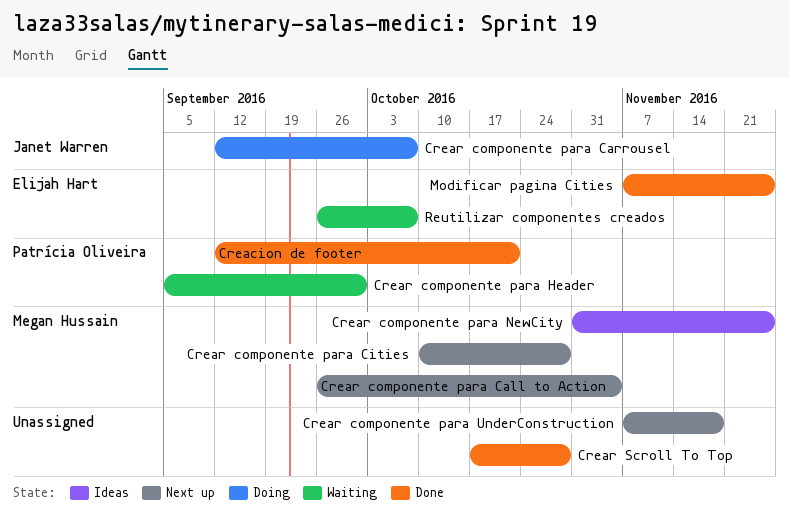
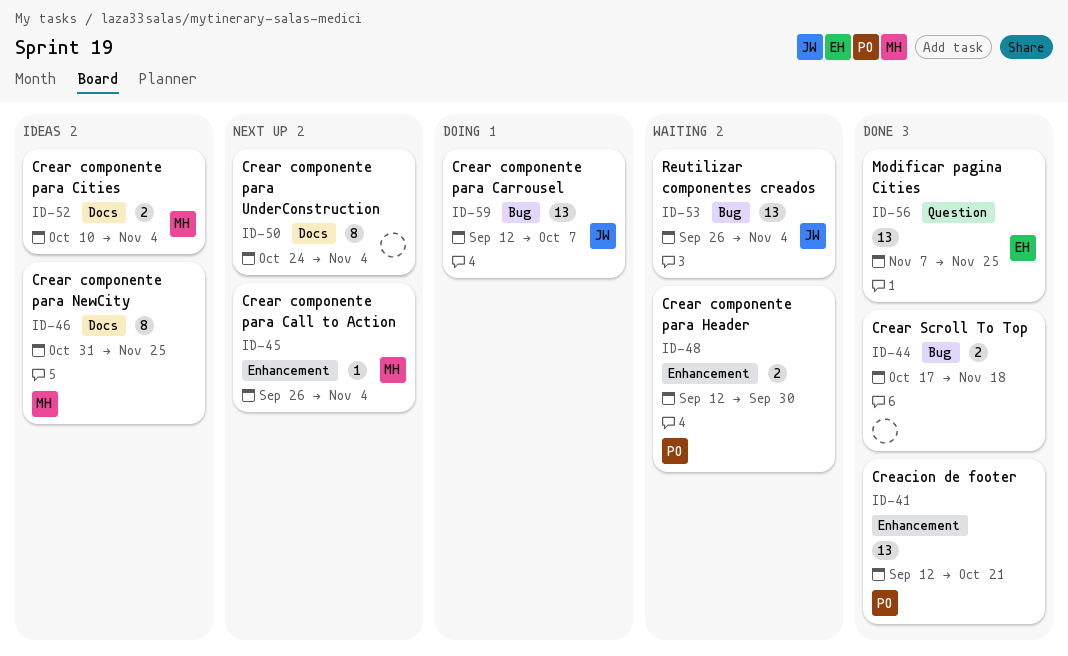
Crear componente para Cities, status: Next up -> Ideas
Crear componente para Cities, due: Oct 28 -> Nov 4
Crear componente para Header, start: Sep 5 -> Sep 12
Crear componente para UnderConstruction, start: Nov 7 -> Oct 24
Crear componente para UnderConstruction, due: Nov 18 -> Nov 4
Crear Scroll To Top, due: Oct 28 -> Nov 18
Reutilizar componentes creados, owner: Elijah Hart -> Janet Warren
Reutilizar componentes creados, due: Oct 7 -> Nov 4

